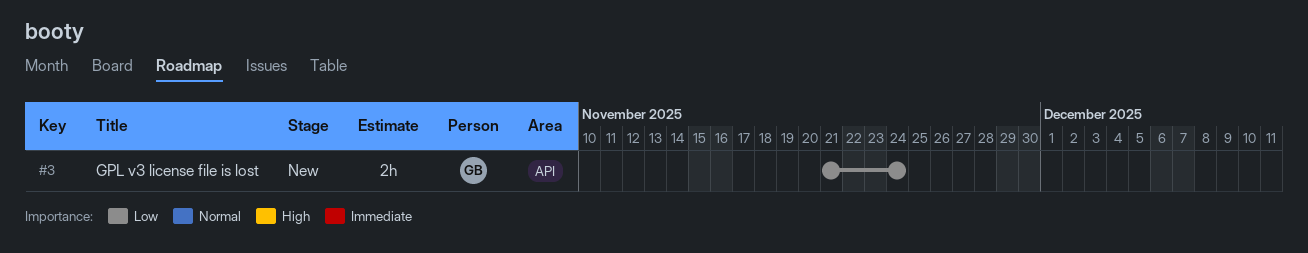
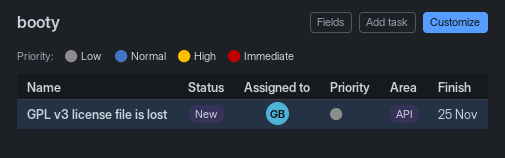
GPL v3 license file is lost, due: Nov 24 -> Nov 25

